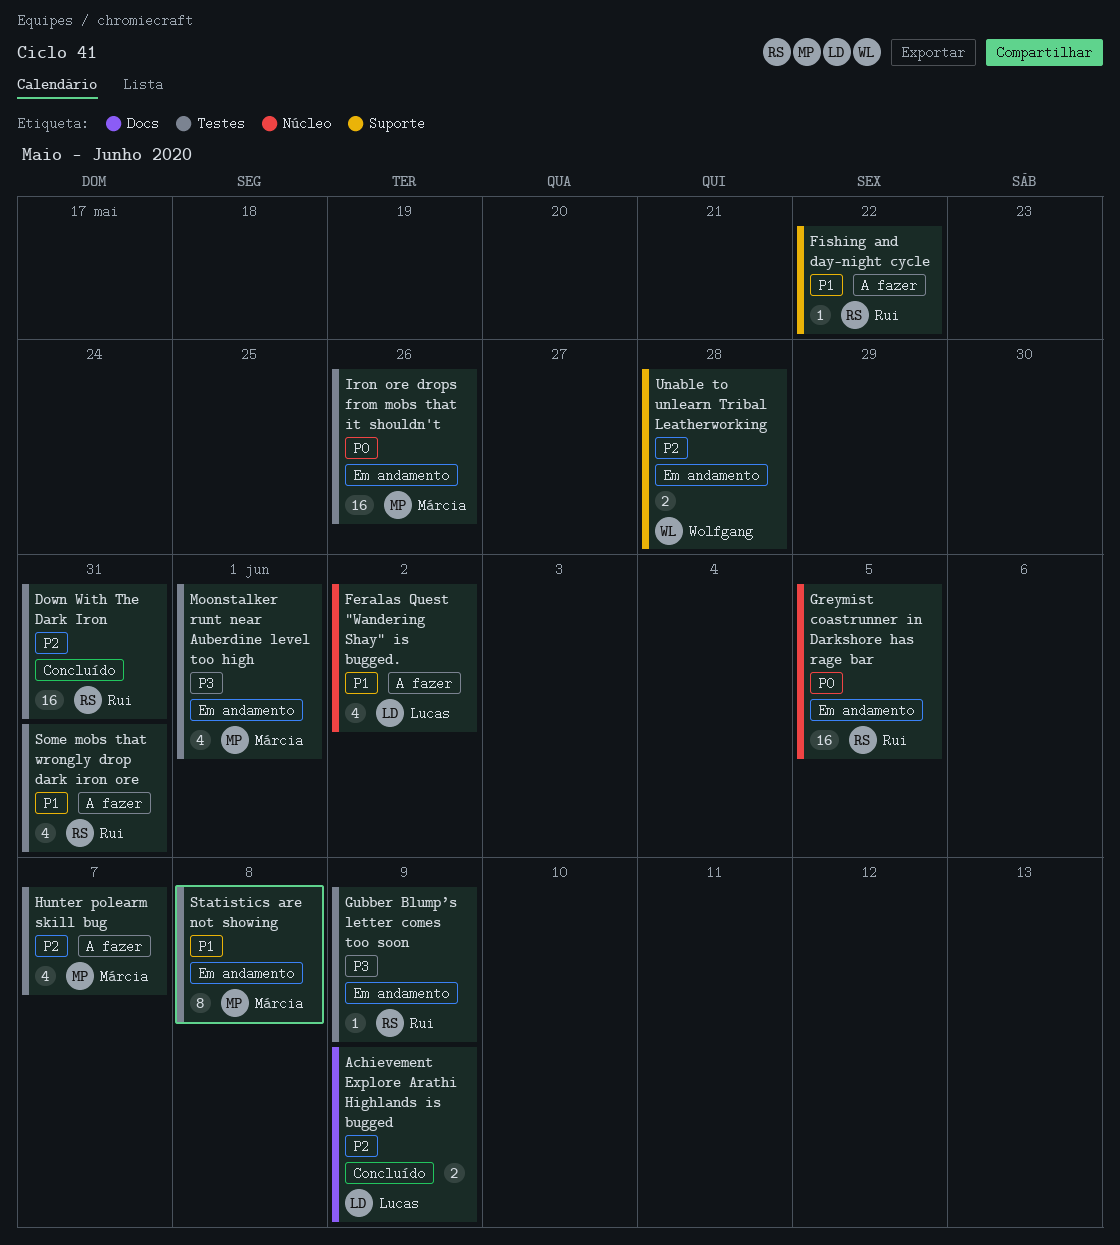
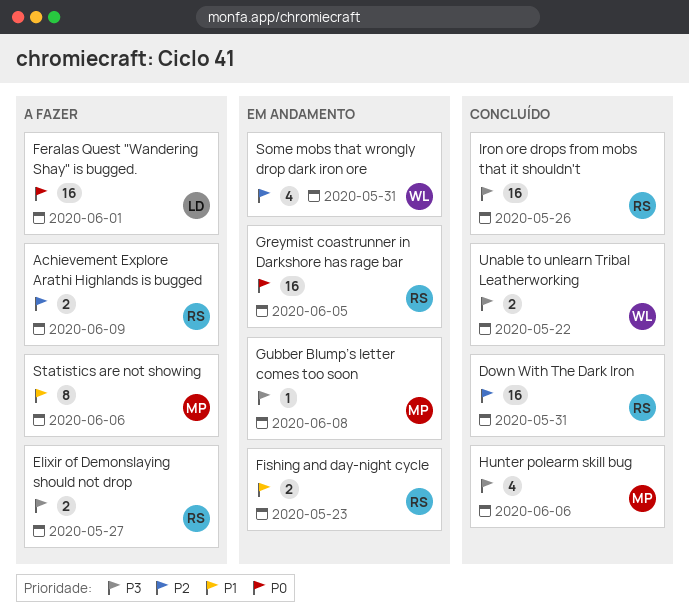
Achievement Explore Arathi Highlands is bugged, status: Concluído -> A fazer
Achievement Explore Arathi Highlands is bugged, owner: Lucas -> Rui
Elixir of Demonslaying should not drop: none -> present
Feralas Quest "Wandering Shay" is bugged., priority: P1 -> P0
Feralas Quest "Wandering Shay" is bugged., estimate: 4 -> 16
Feralas Quest "Wandering Shay" is bugged., due: Jun 2 -> Jun 1
Fishing and day-night cycle, status: A fazer -> Em andamento
Fishing and day-night cycle, estimate: 1 -> 2
Fishing and day-night cycle, due: May 22 -> May 23
Gubber Blump’s letter comes too soon, owner: Rui -> Márcia
Gubber Blump’s letter comes too soon, due: Jun 9 -> Jun 8
Hunter polearm skill bug, status: A fazer -> Concluído
Hunter polearm skill bug, priority: P2 -> P3
Hunter polearm skill bug, due: Jun 7 -> Jun 6
Iron ore drops from mobs that it shouldn't, status: Em andamento -> Concluído
Iron ore drops from mobs that it shouldn't, owner: Márcia -> Rui
Iron ore drops from mobs that it shouldn't, priority: P0 -> P3
Moonstalker runt near Auberdine level too high: present -> none
Some mobs that wrongly drop dark iron ore, status: A fazer -> Em andamento
Some mobs that wrongly drop dark iron ore, owner: Rui -> Wolfgang
Some mobs that wrongly drop dark iron ore, priority: P1 -> P2
Statistics are not showing, status: Em andamento -> A fazer
Statistics are not showing, due: Jun 8 -> Jun 6
Unable to unlearn Tribal Leatherworking, status: Em andamento -> Concluído
Unable to unlearn Tribal Leatherworking, priority: P2 -> P3
Unable to unlearn Tribal Leatherworking, due: May 28 -> May 22

